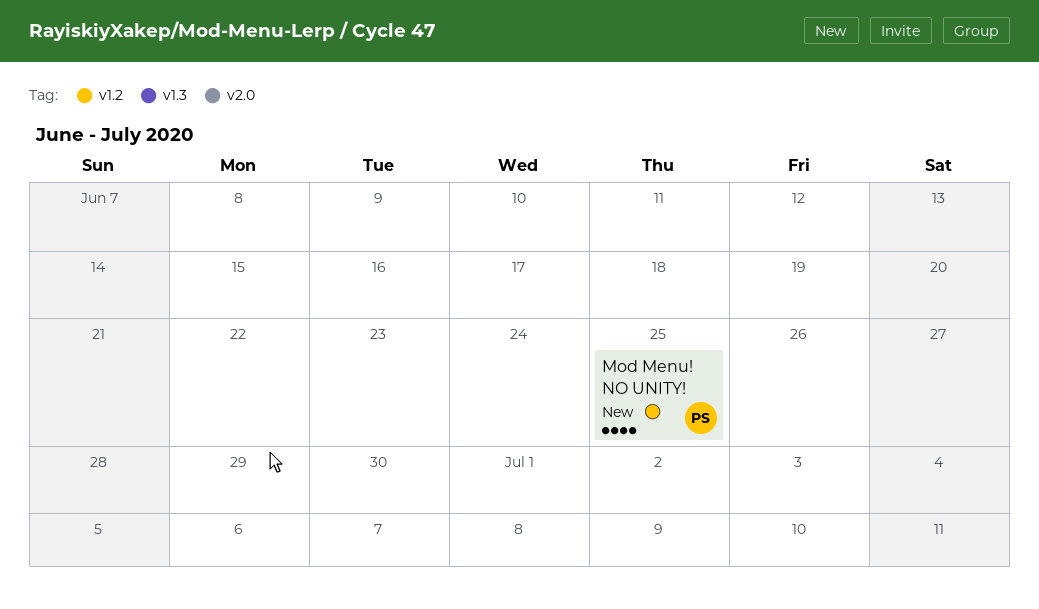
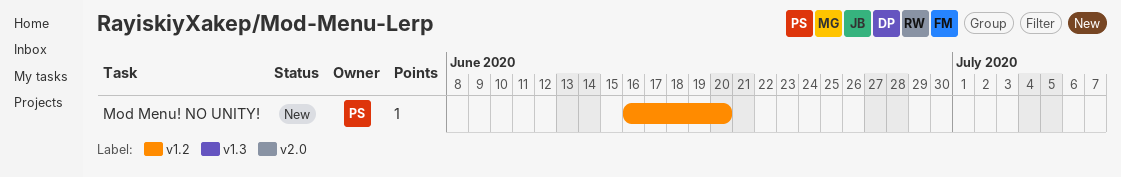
Mod Menu! NO UNITY!, estimate: 4 -> 1
Mod Menu! NO UNITY!, due: Jun 25 -> Jun 20

